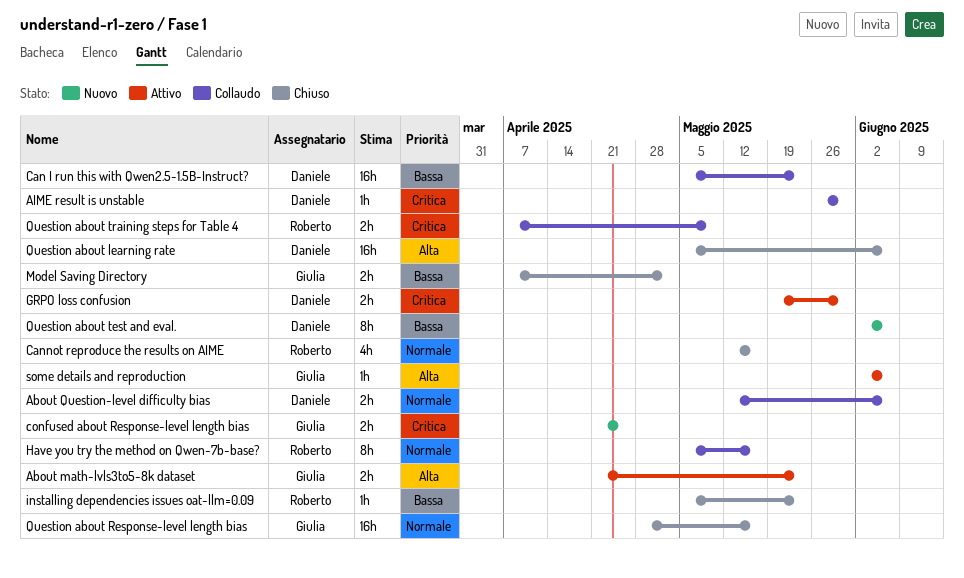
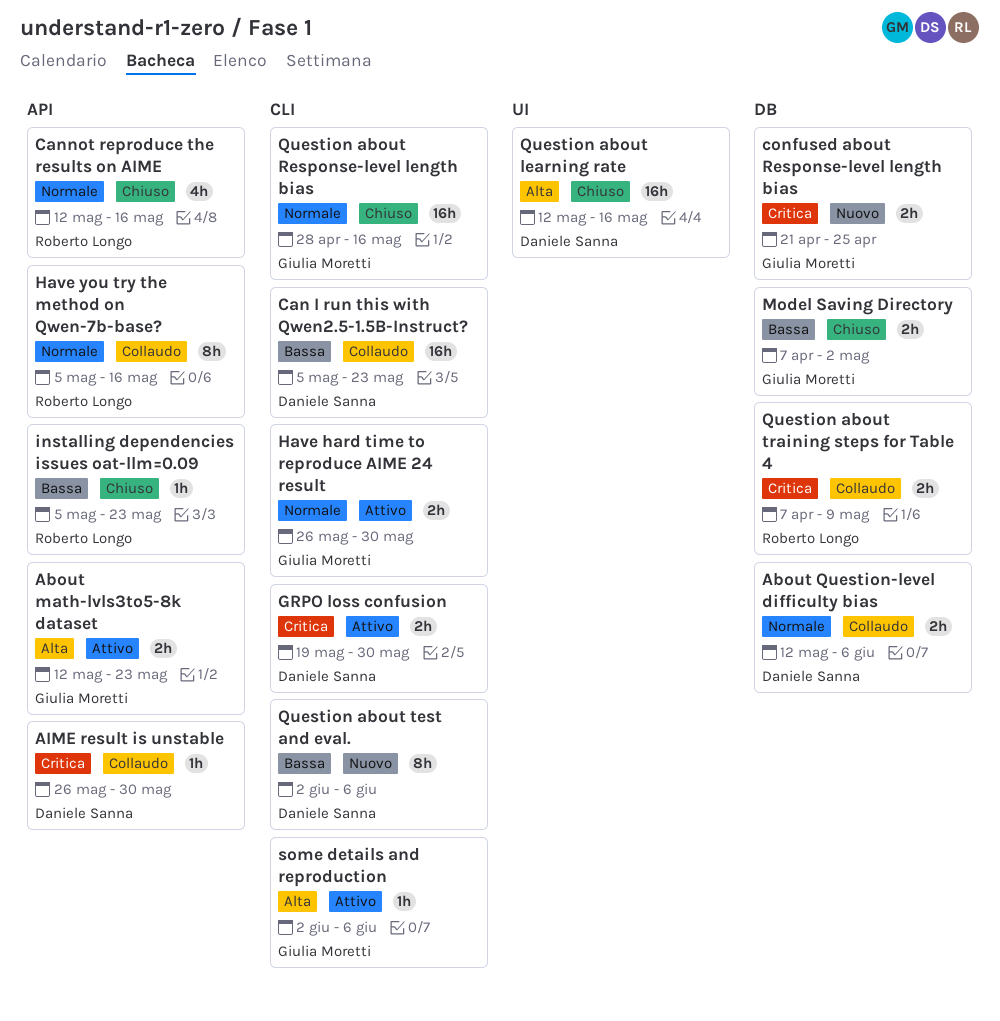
About math-lvls3to5-8k dataset, start: Apr 21 -> May 12
Have hard time to reproduce AIME 24 result: none -> present
Question about learning rate, start: May 5 -> May 12
Question about learning rate, due: Jun 6 -> May 16

